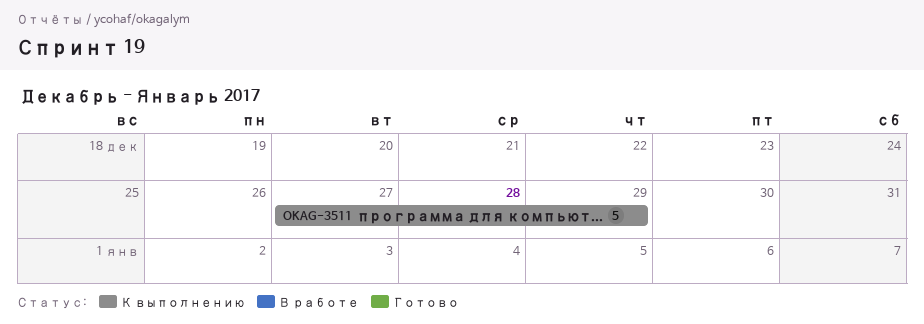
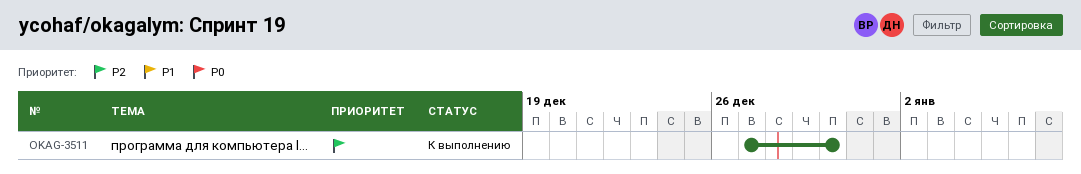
OKAG-3511, due: Dec 29 -> Dec 30

